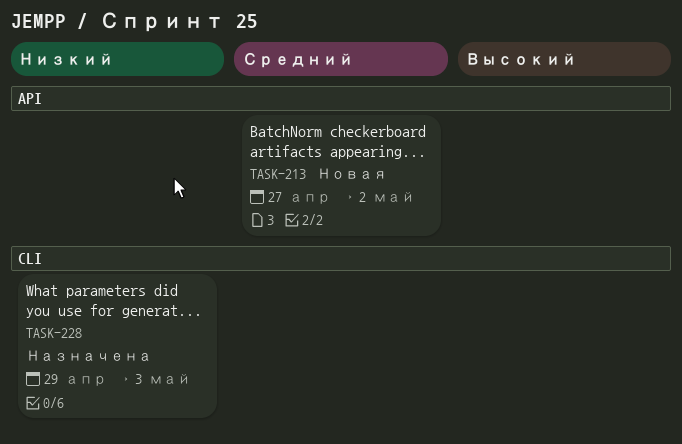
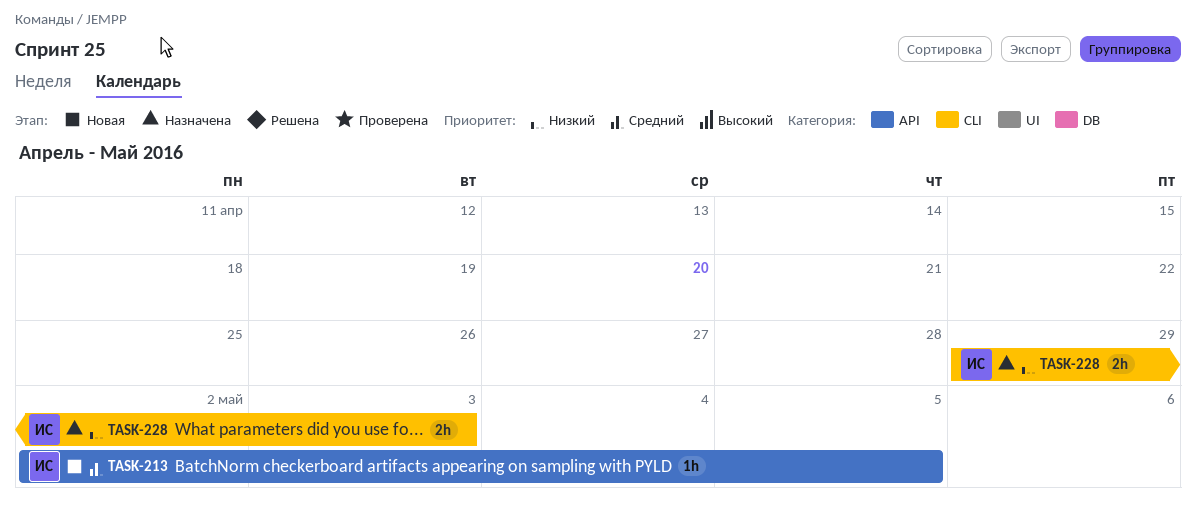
TASK-213, start: Apr 27 -> May 2
TASK-213, due: May 2 -> May 5

